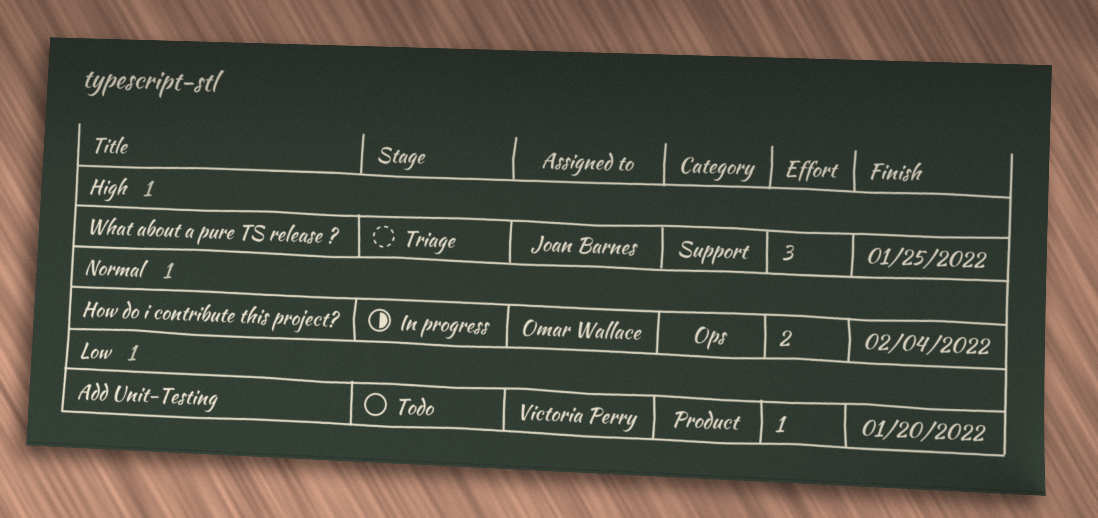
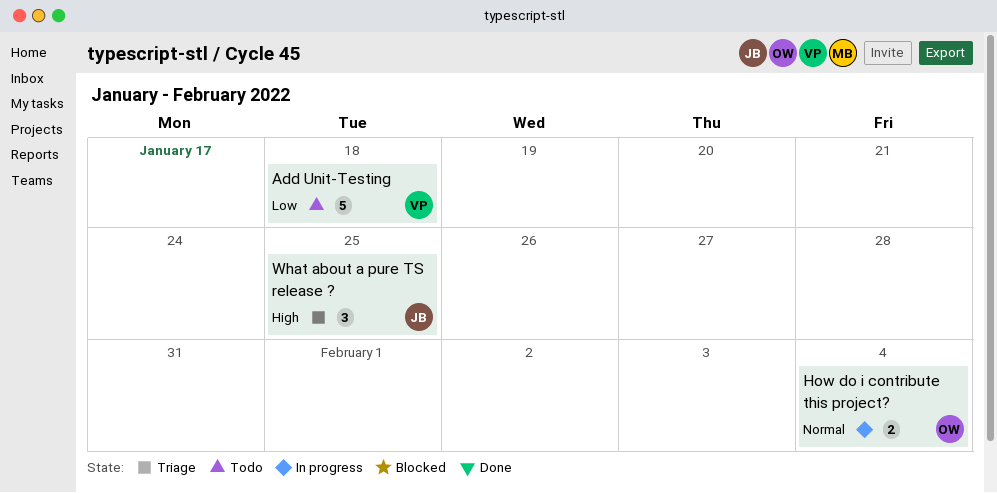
Add Unit-Testing, estimate: 1 -> 5
Add Unit-Testing, due: Jan 20 -> Jan 18

